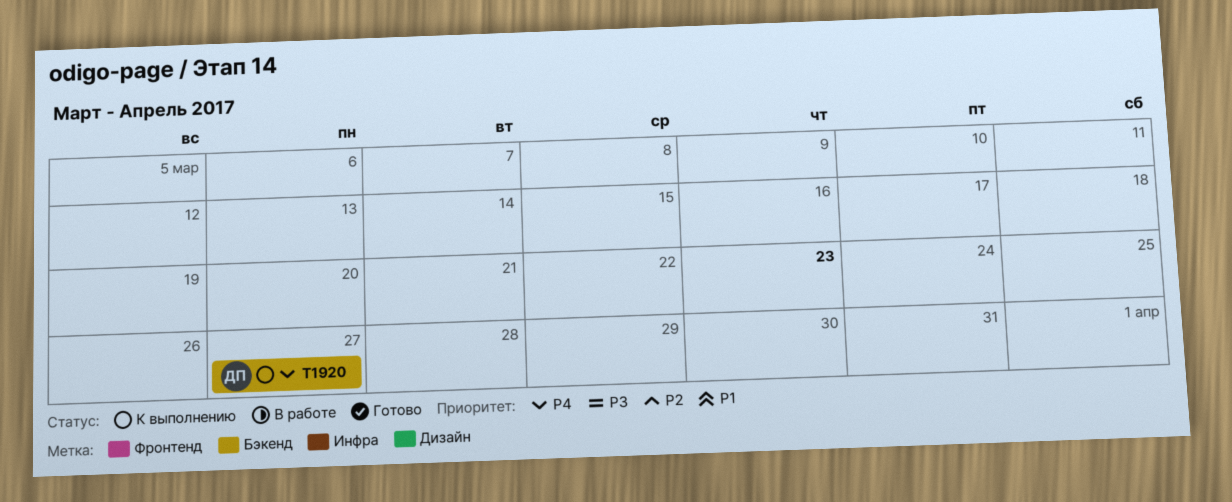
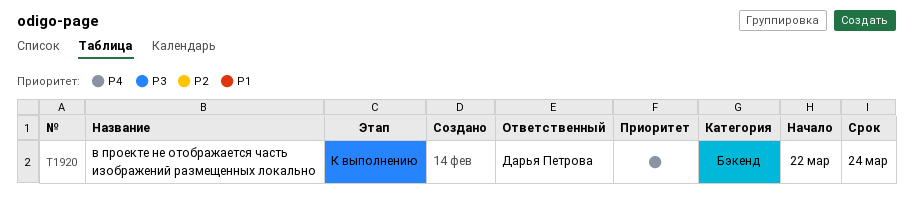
T1920, start: Mar 27 -> Mar 22
T1920, due: Mar 27 -> Mar 24

